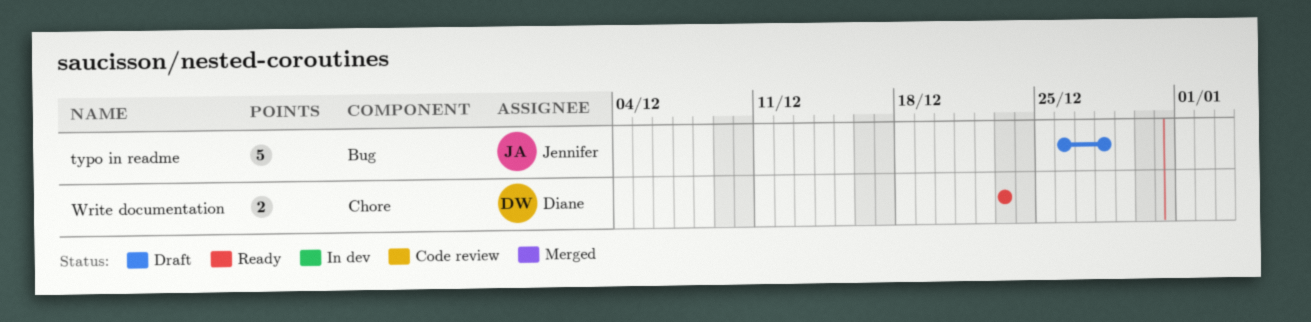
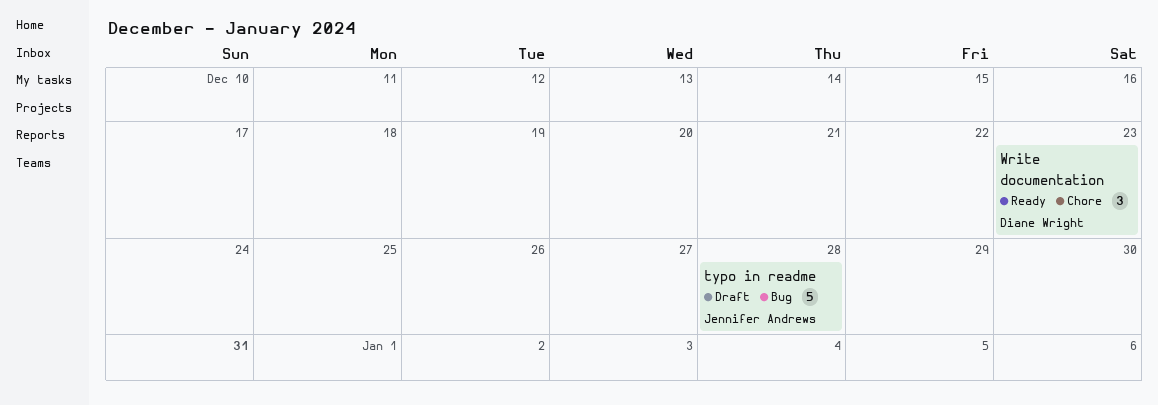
Write documentation, estimate: 2 -> 3

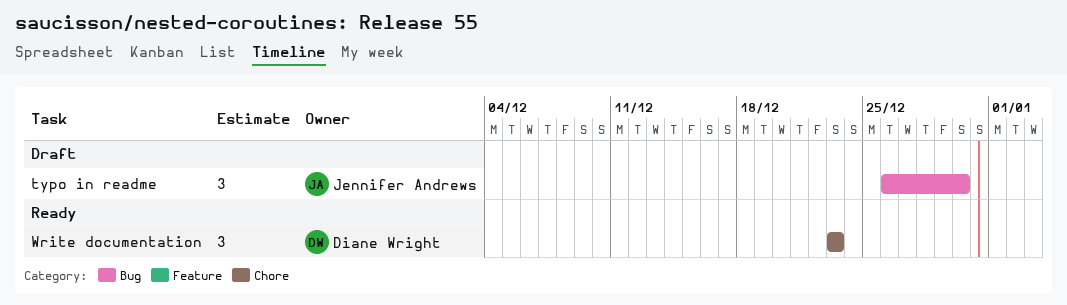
typo in readme, estimate: 5 -> 3
typo in readme, due: Dec 28 -> Dec 30

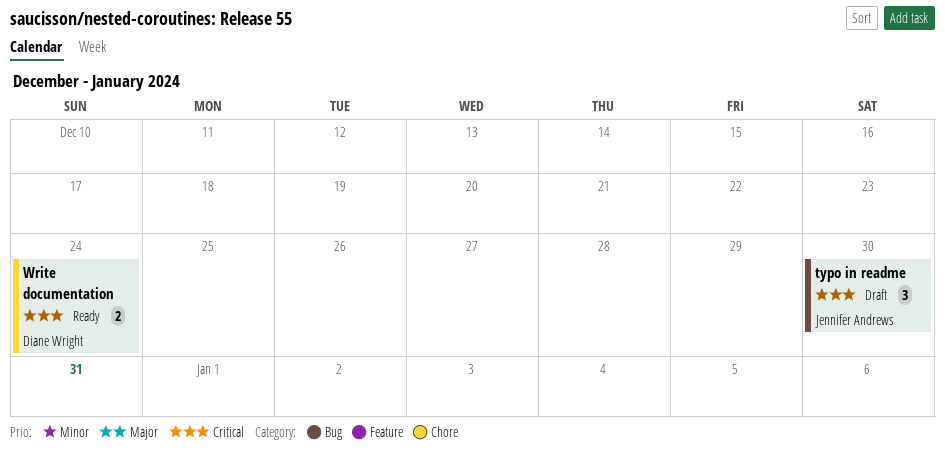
Write documentation, estimate: 3 -> 2
Write documentation, due: Dec 23 -> Dec 24

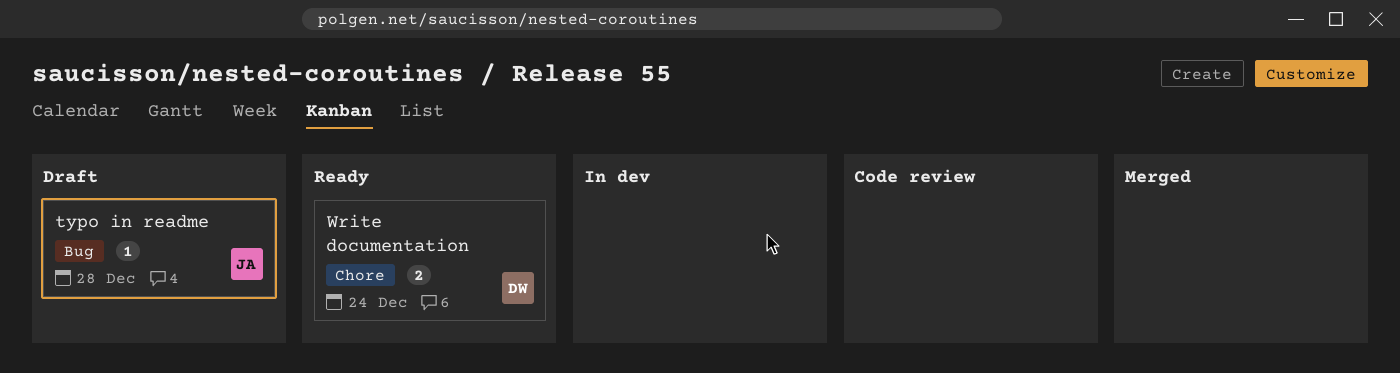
typo in readme, estimate: 3 -> 1
typo in readme, due: Dec 30 -> Dec 28

